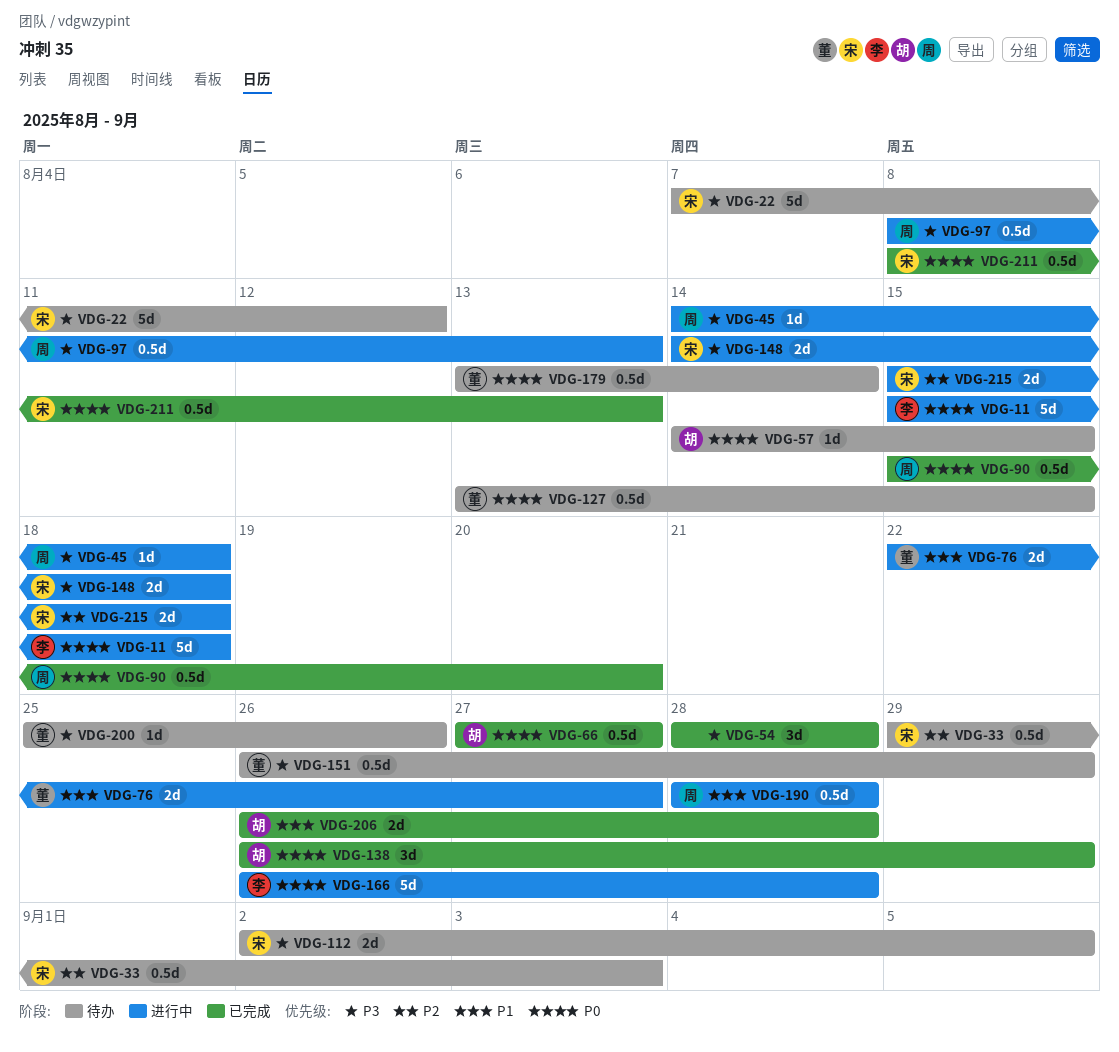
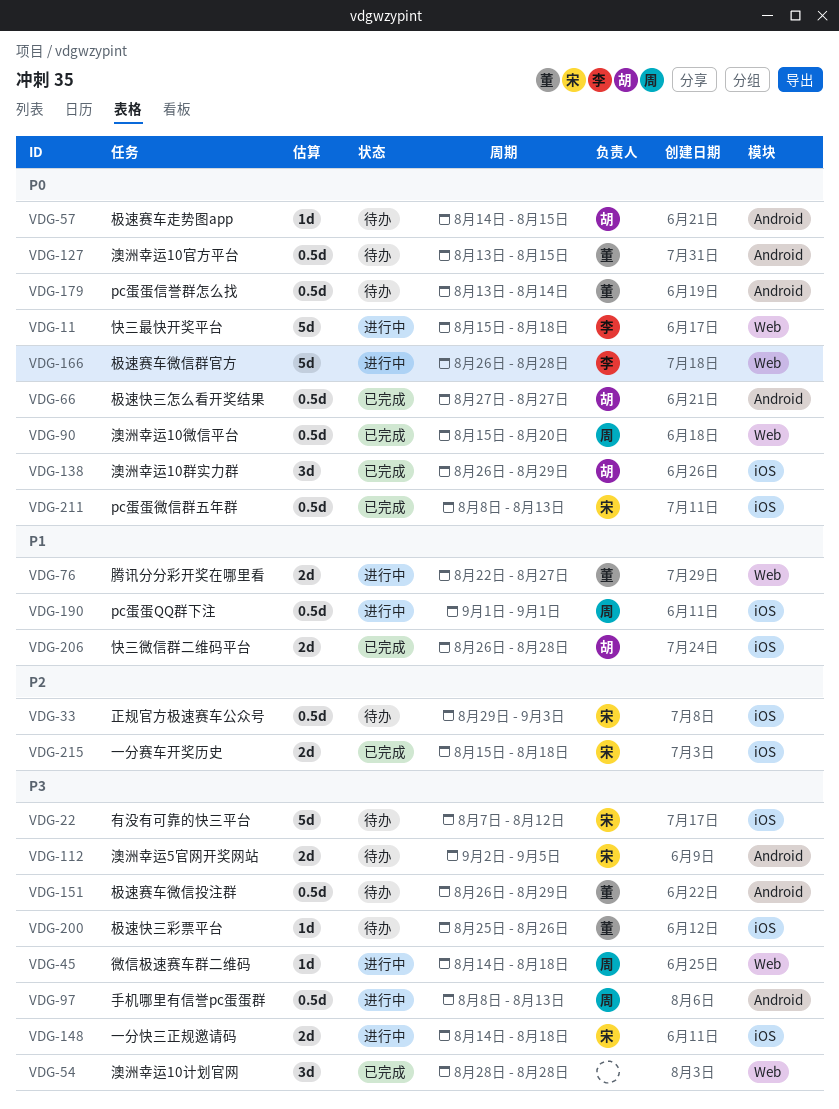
VDG-190, start: Aug 28 -> Sep 1
VDG-190, due: Aug 28 -> Sep 1
VDG-215, status: 进行中 -> 已完成

